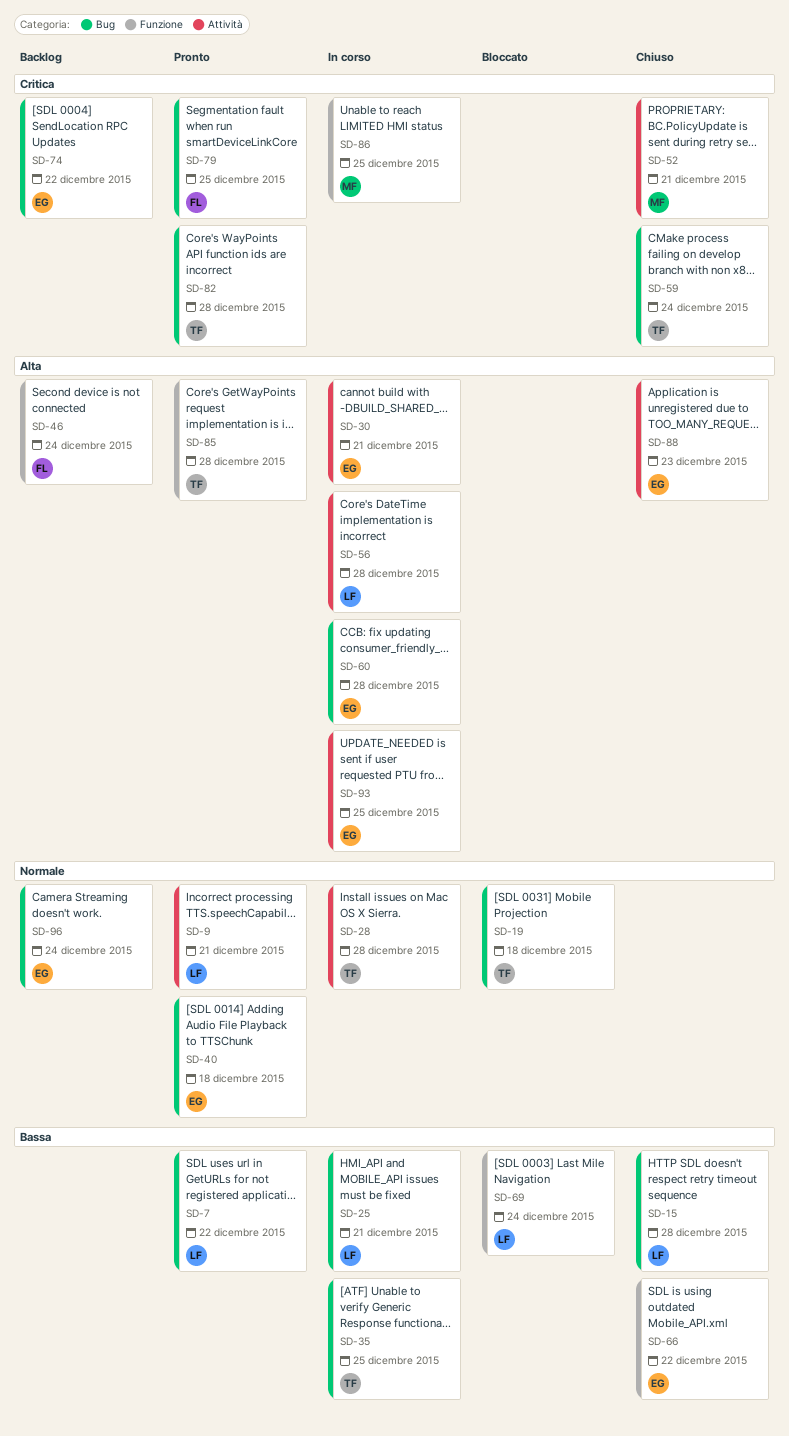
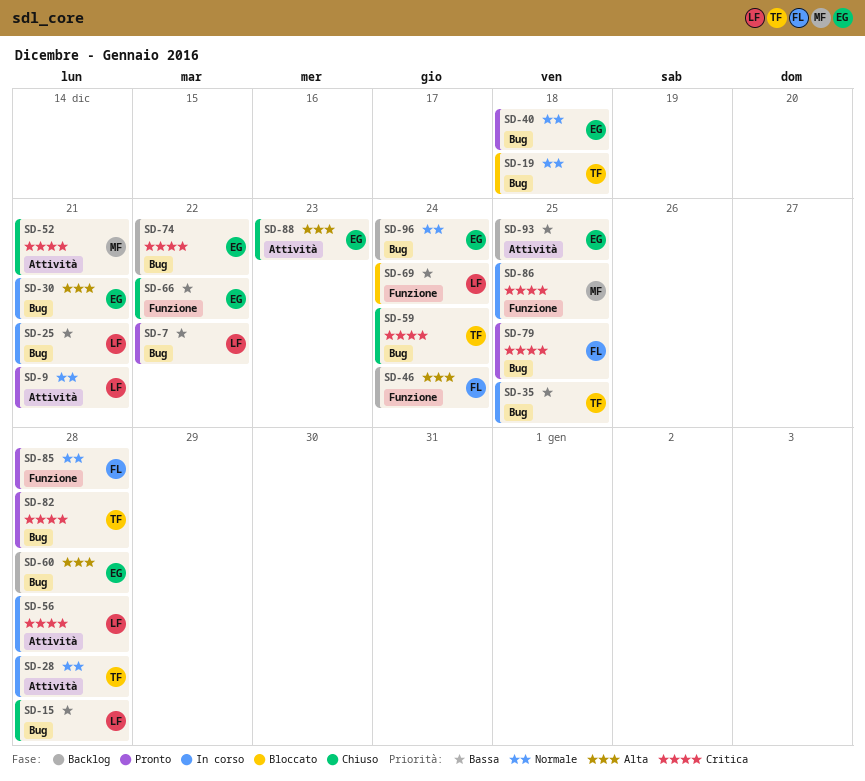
SD-30, label: Attività -> Bug
SD-56, priority: Alta -> Critica
SD-60, status: In corso -> Backlog
SD-85, owner: TF -> FL
SD-85, priority: Alta -> Normale
SD-93, status: In corso -> Backlog
SD-93, priority: Alta -> Bassa

